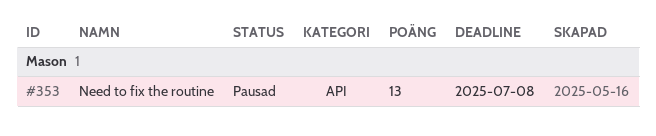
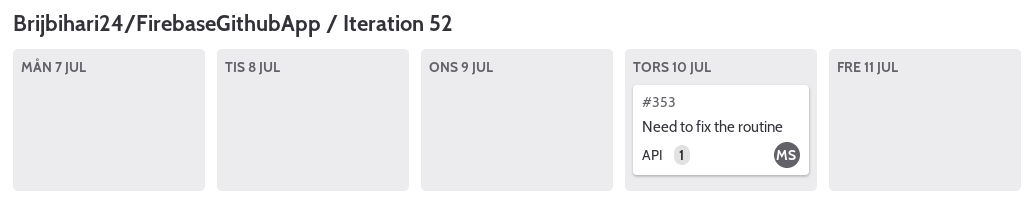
#353, estimate: 13 -> 1
#353, due: Jul 8 -> Jul 10

